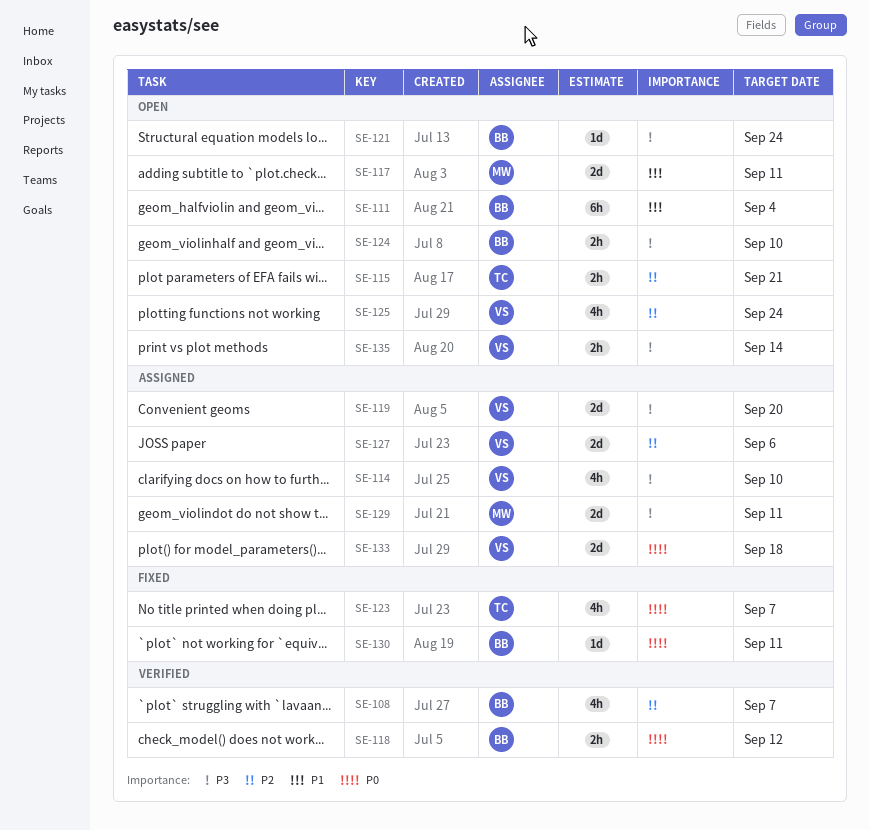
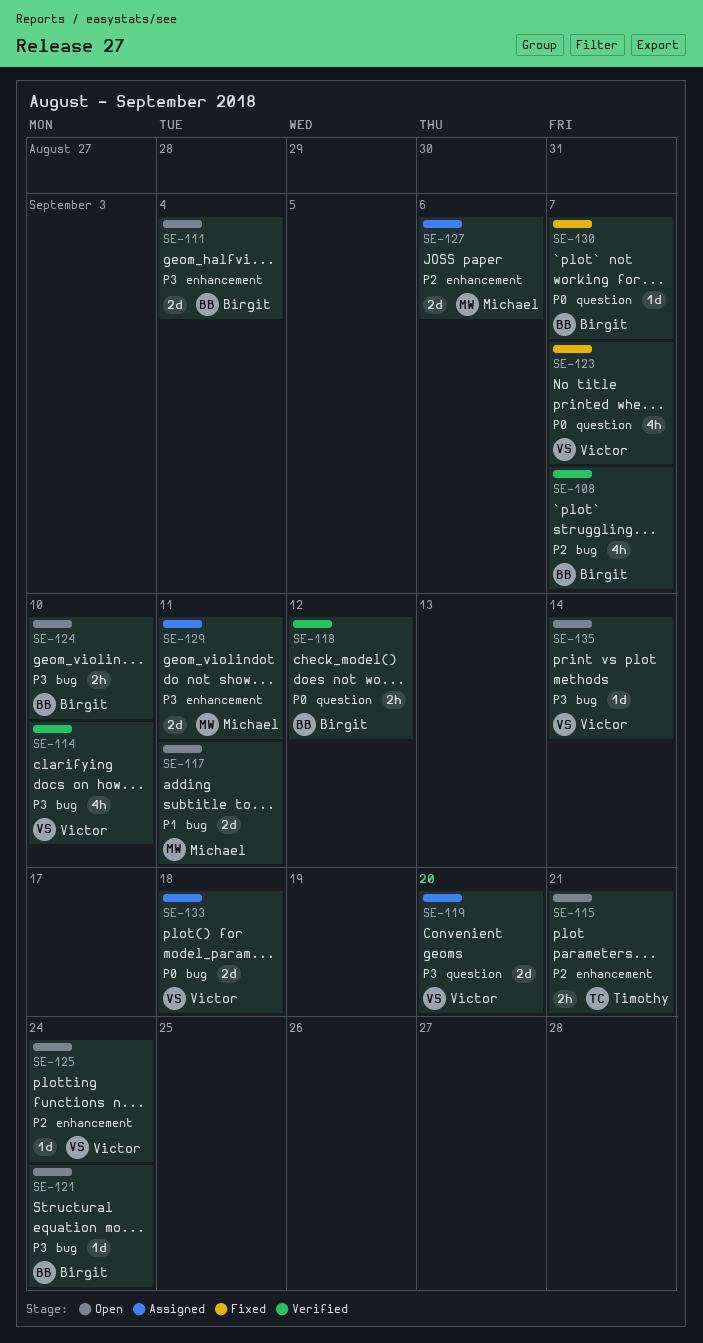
SE-111, priority: P1 -> P3
SE-111, estimate: 6h -> 2d
SE-114, status: Assigned -> Verified
SE-123, owner: Timothy -> Victor
SE-125, estimate: 4h -> 1d
SE-127, owner: Victor -> Michael
SE-130, due: Sep 11 -> Sep 7
SE-135, estimate: 2h -> 1d

